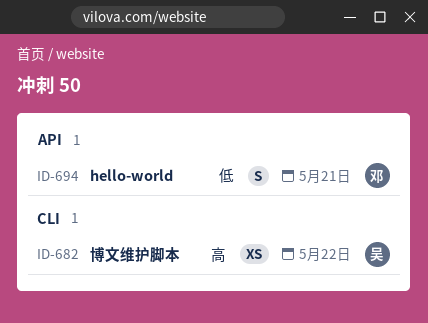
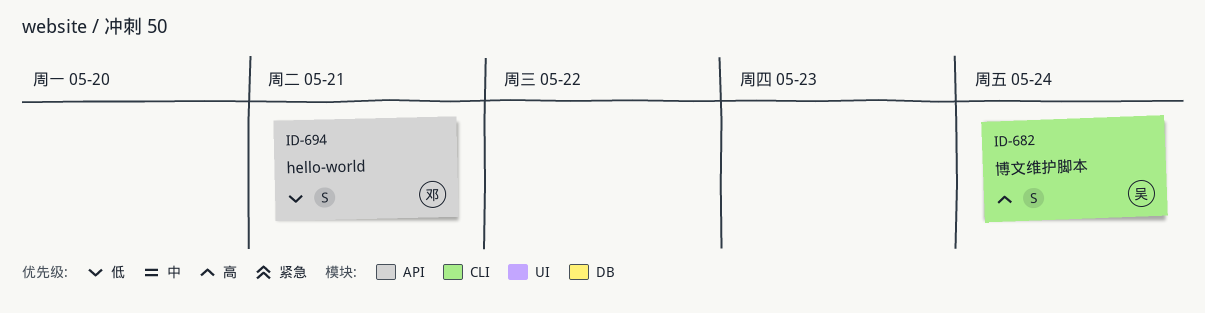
ID-682, estimate: XS -> S
ID-682, due: May 22 -> May 24

